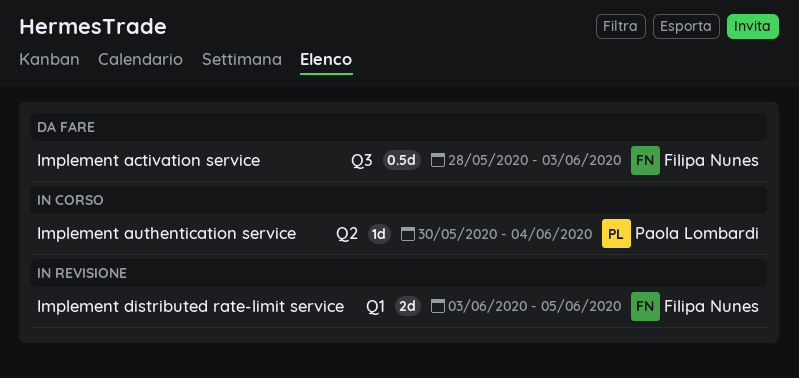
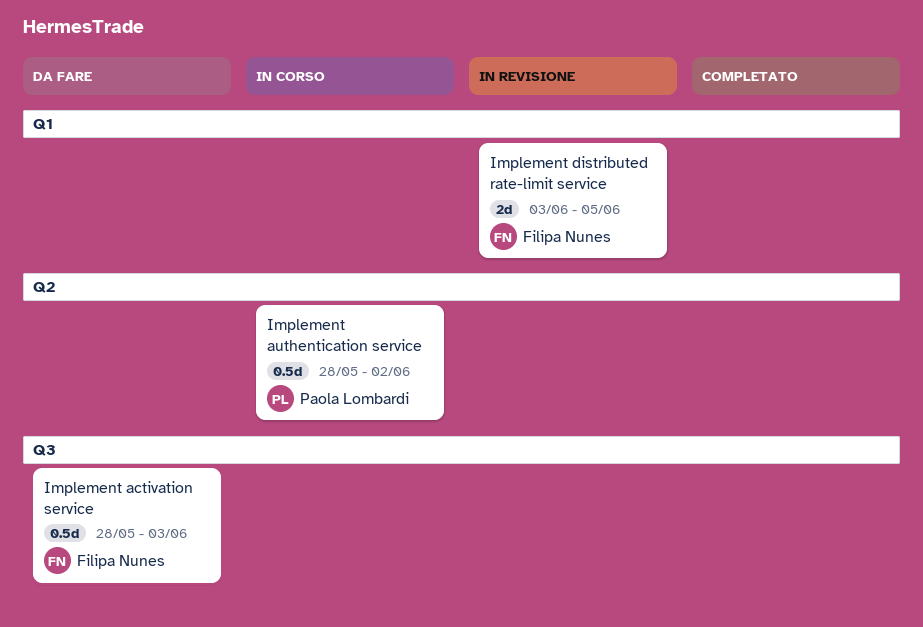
Implement authentication service, estimate: 1d -> 0.5d
Implement authentication service, start: May 30 -> May 28
Implement authentication service, due: Jun 4 -> Jun 2

